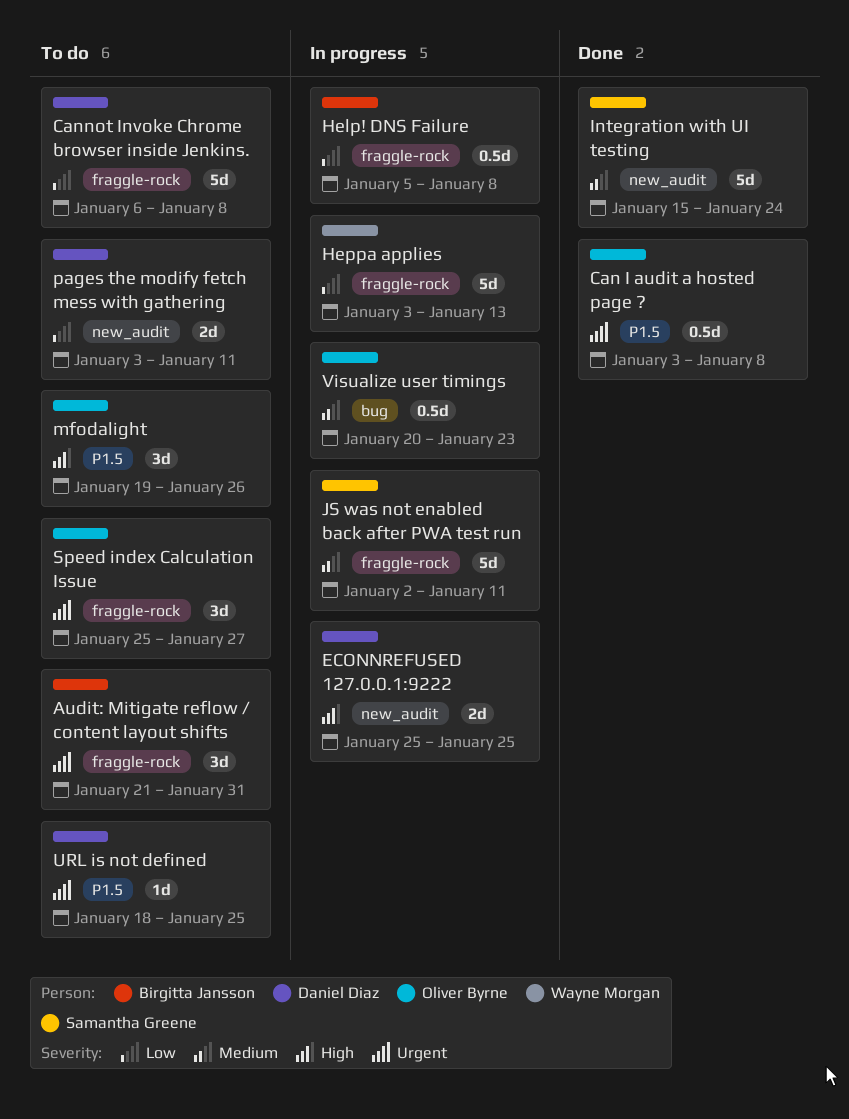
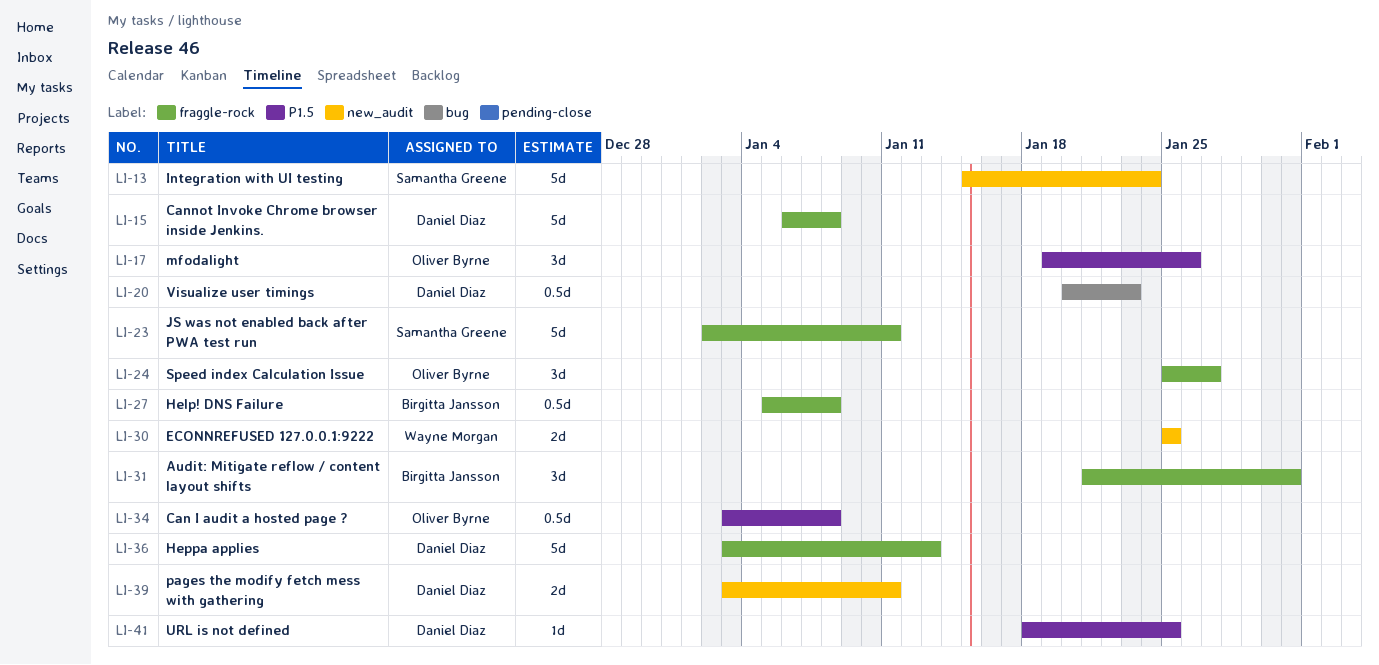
ECONNREFUSED 127.0.0.1:9222, owner: Daniel Diaz -> Wayne Morgan
Heppa applies, owner: Wayne Morgan -> Daniel Diaz
Visualize user timings, owner: Oliver Byrne -> Daniel Diaz

